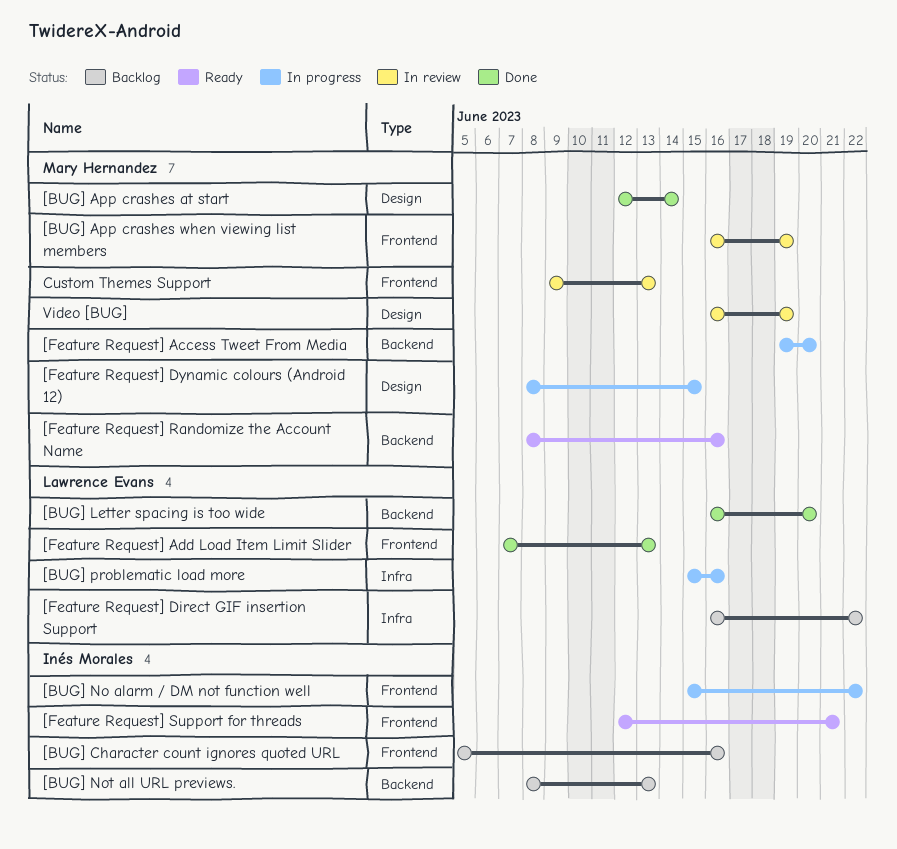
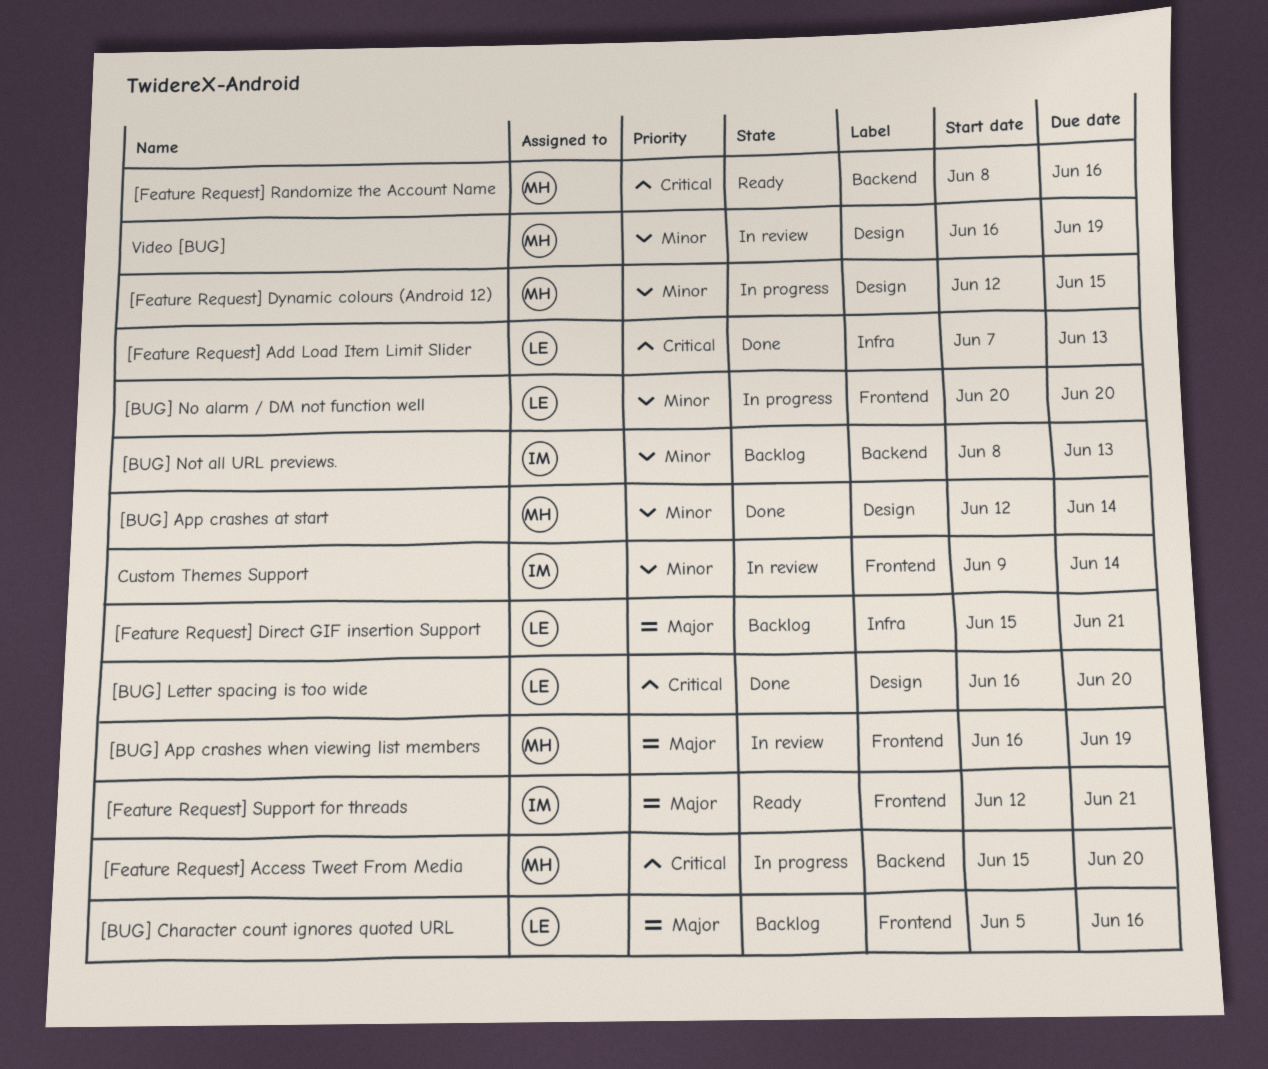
[BUG] Character count ignores quoted URL, owner: Inés Morales -> Lawrence Evans
[BUG] Letter spacing is too wide, label: Backend -> Design
[BUG] No alarm / DM not function well, owner: Inés Morales -> Lawrence Evans
[BUG] No alarm / DM not function well, start: Jun 15 -> Jun 20
[BUG] No alarm / DM not function well, due: Jun 22 -> Jun 20
[BUG] problematic load more: present -> none
[Feature Request] Access Tweet From Media, start: Jun 19 -> Jun 15
[Feature Request] Add Load Item Limit Slider, label: Frontend -> Infra
[Feature Request] Direct GIF insertion Support, start: Jun 16 -> Jun 15
[Feature Request] Direct GIF insertion Support, due: Jun 22 -> Jun 21
[Feature Request] Dynamic colours (Android 12), start: Jun 8 -> Jun 12
Custom Themes Support, owner: Mary Hernandez -> Inés Morales
Custom Themes Support, due: Jun 13 -> Jun 14

